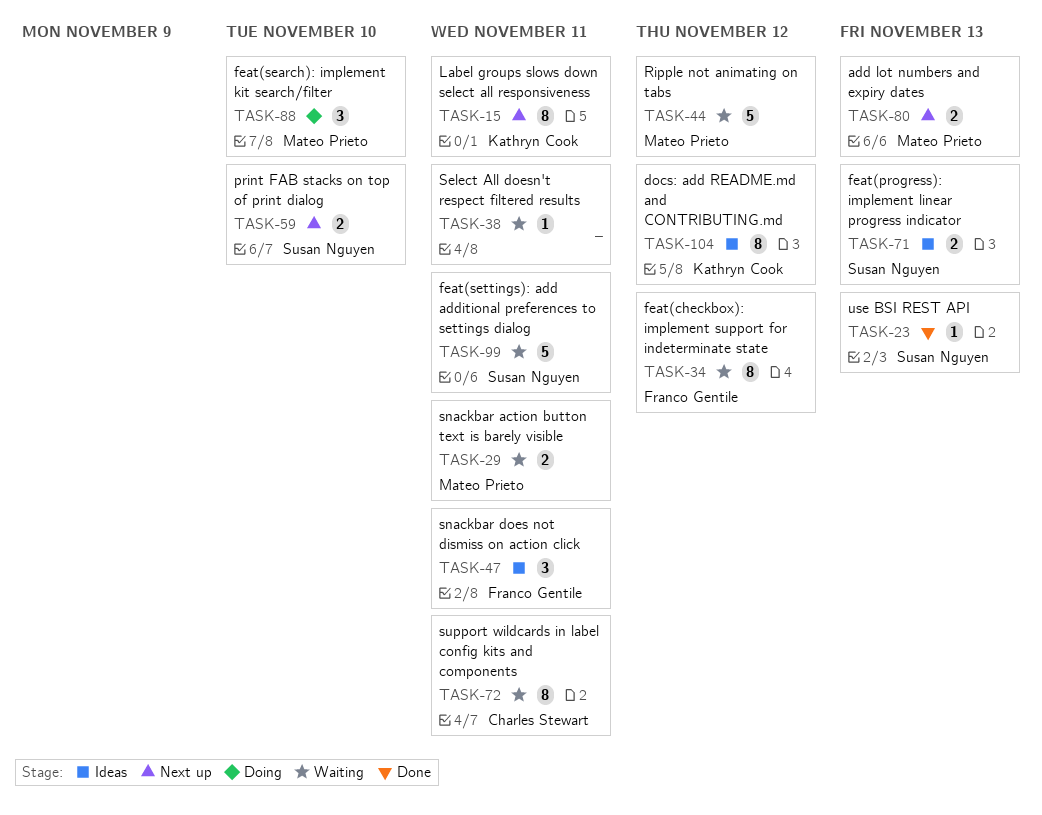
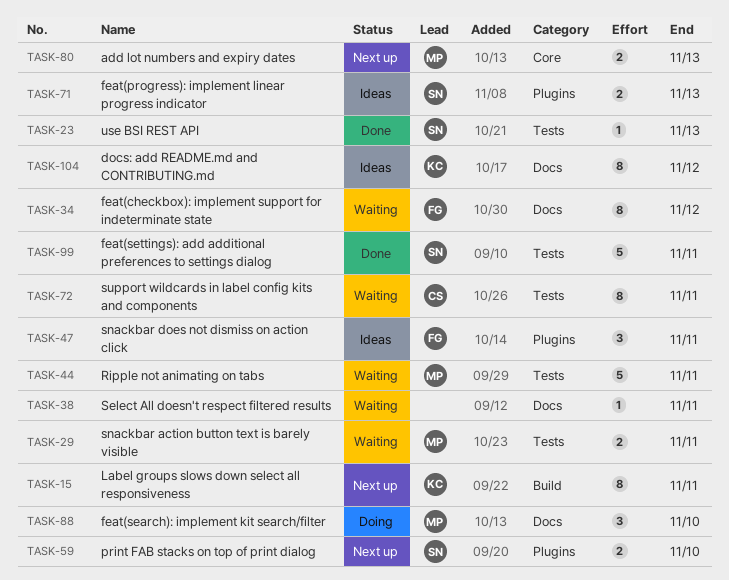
TASK-44, due: Nov 12 -> Nov 11
TASK-99, status: Waiting -> Done

